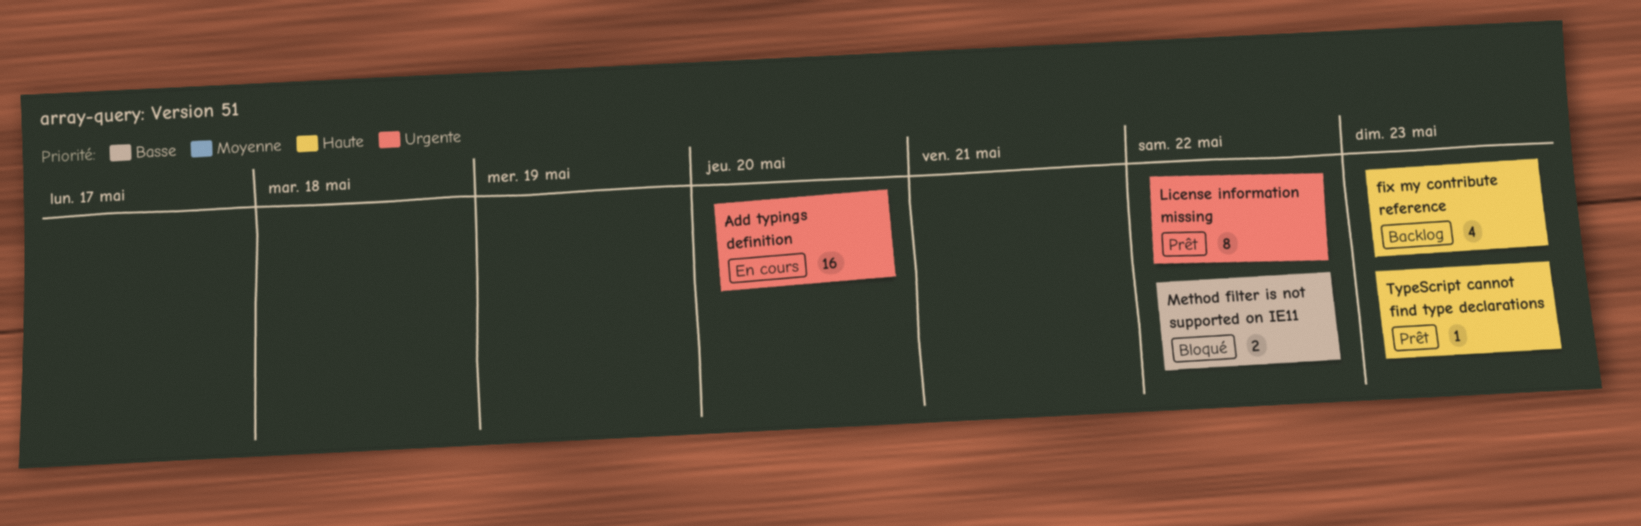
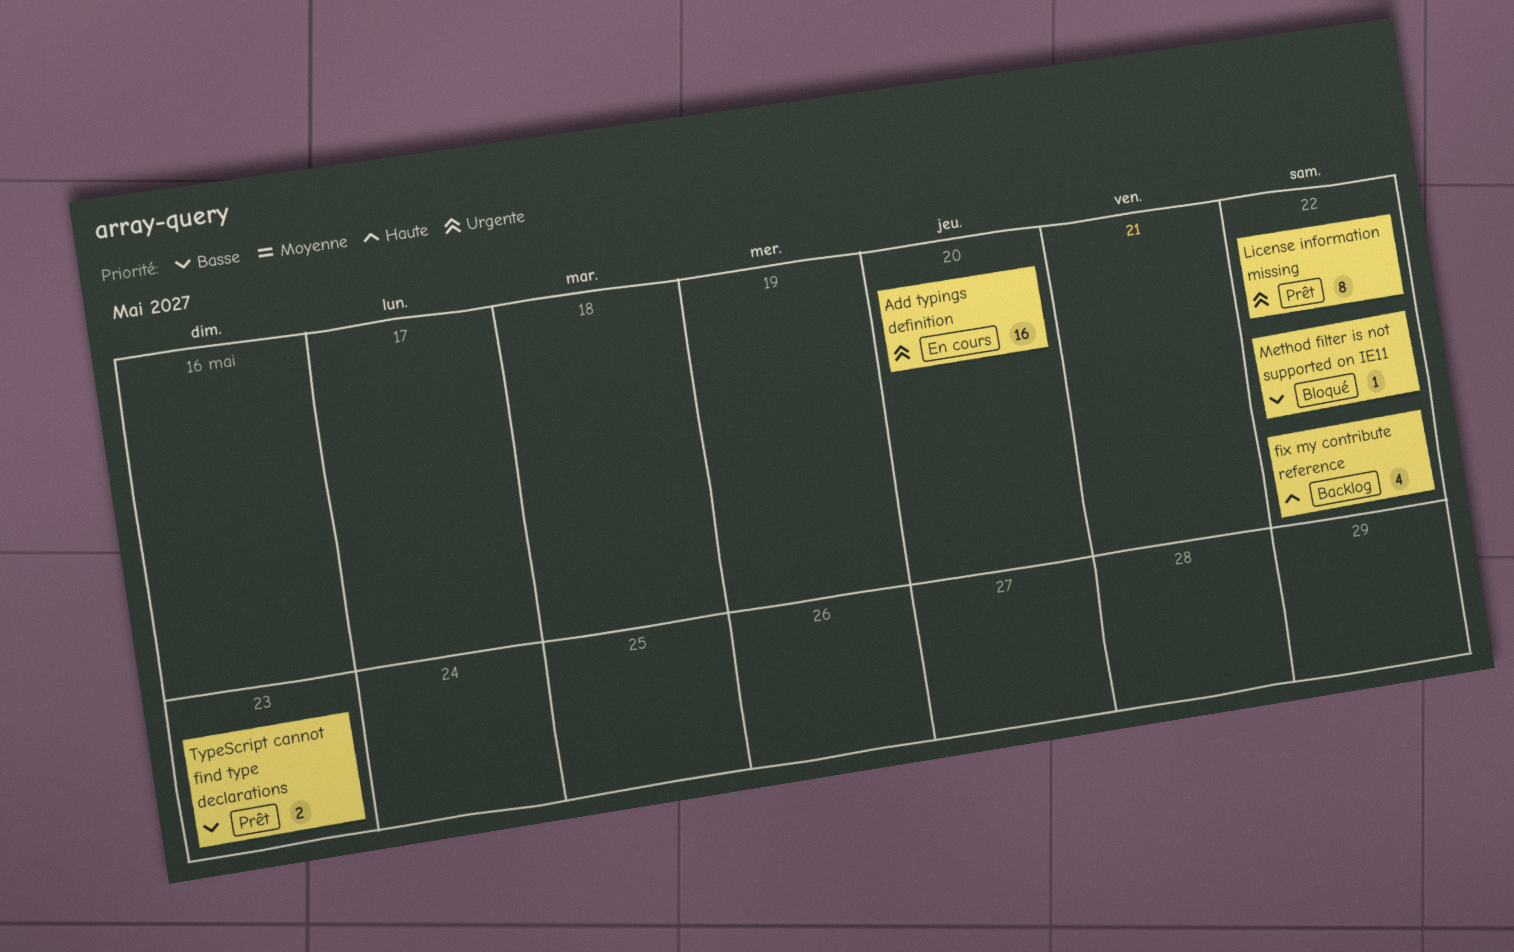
fix my contribute reference, due: May 23 -> May 22
Method filter is not supported on IE11, estimate: 2 -> 1
TypeScript cannot find type declarations, priority: Haute -> Basse
TypeScript cannot find type declarations, estimate: 1 -> 2

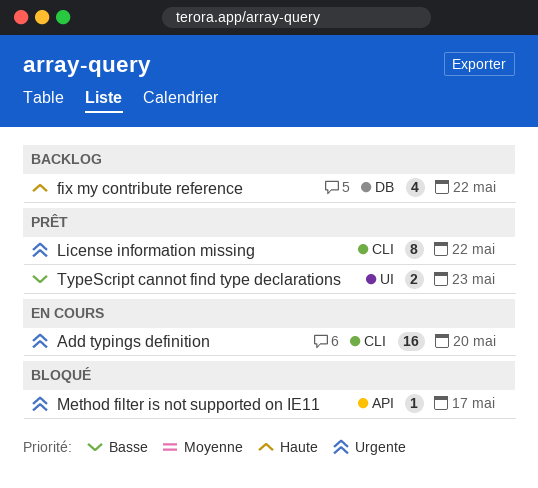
Method filter is not supported on IE11, priority: Basse -> Urgente
Method filter is not supported on IE11, due: May 22 -> May 17

